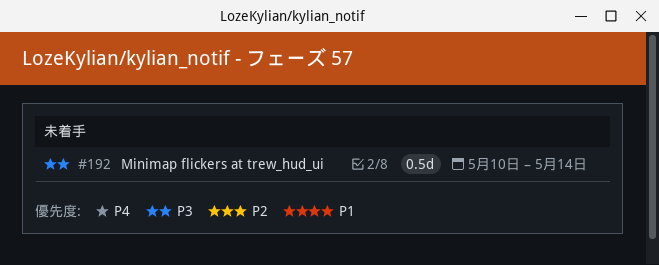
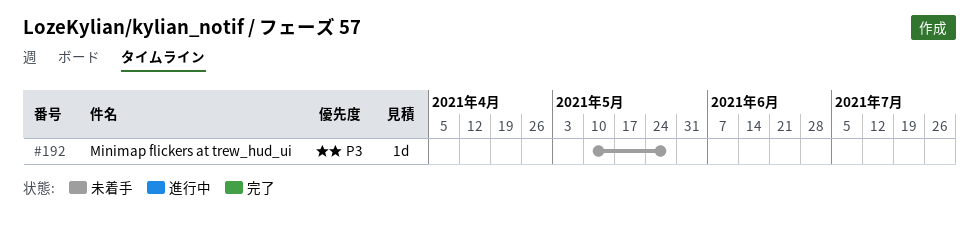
#192, estimate: 0.5d -> 1d
#192, due: May 14 -> May 28

